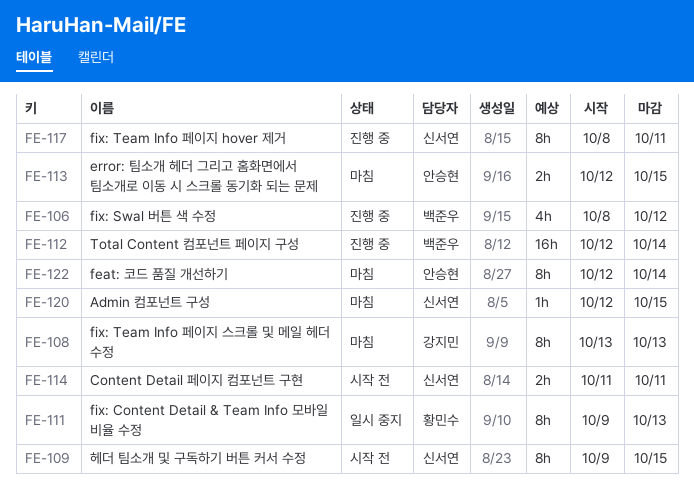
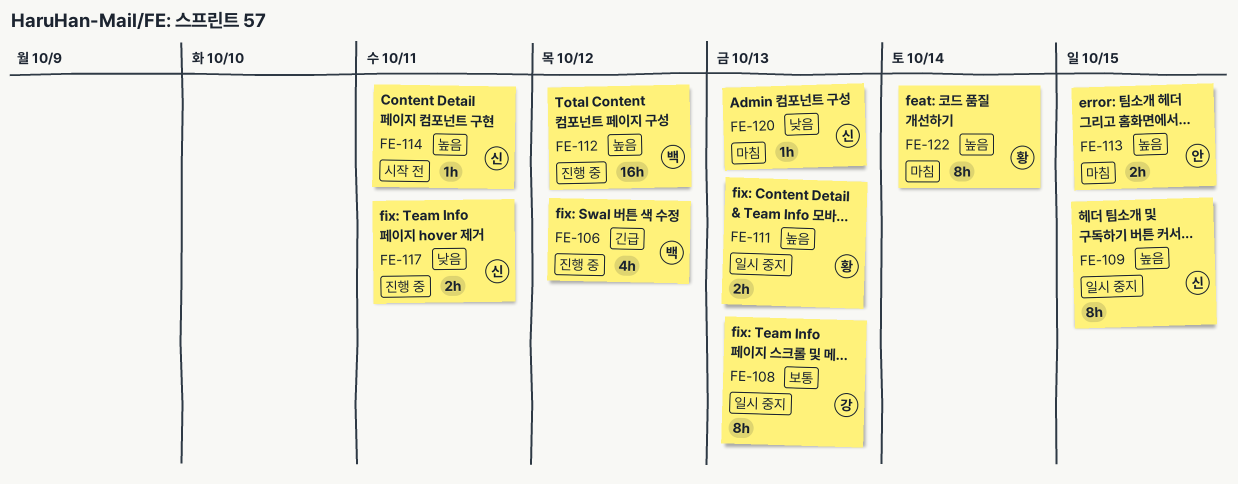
FE-108, status: 마침 -> 일시 중지
FE-109, status: 시작 전 -> 일시 중지
FE-111, estimate: 8h -> 2h
FE-112, due: Oct 14 -> Oct 12
FE-114, estimate: 2h -> 1h
FE-117, estimate: 8h -> 2h
FE-120, due: Oct 15 -> Oct 13
FE-122, owner: 안승현 -> 황민수

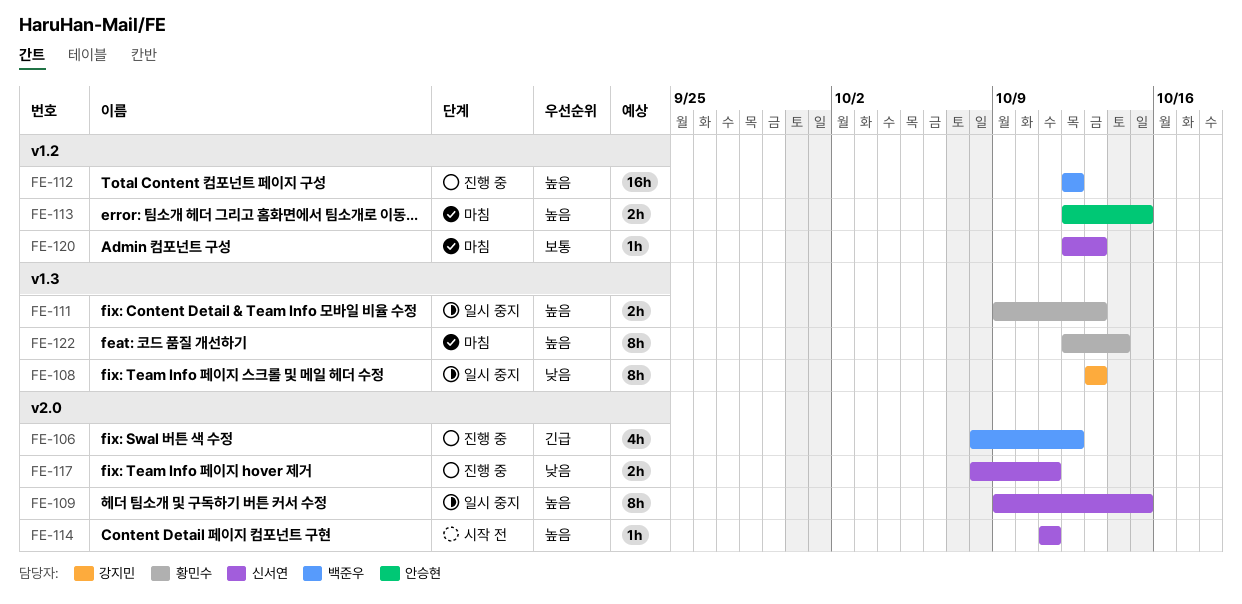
FE-108, priority: 보통 -> 낮음
FE-120, priority: 낮음 -> 보통

